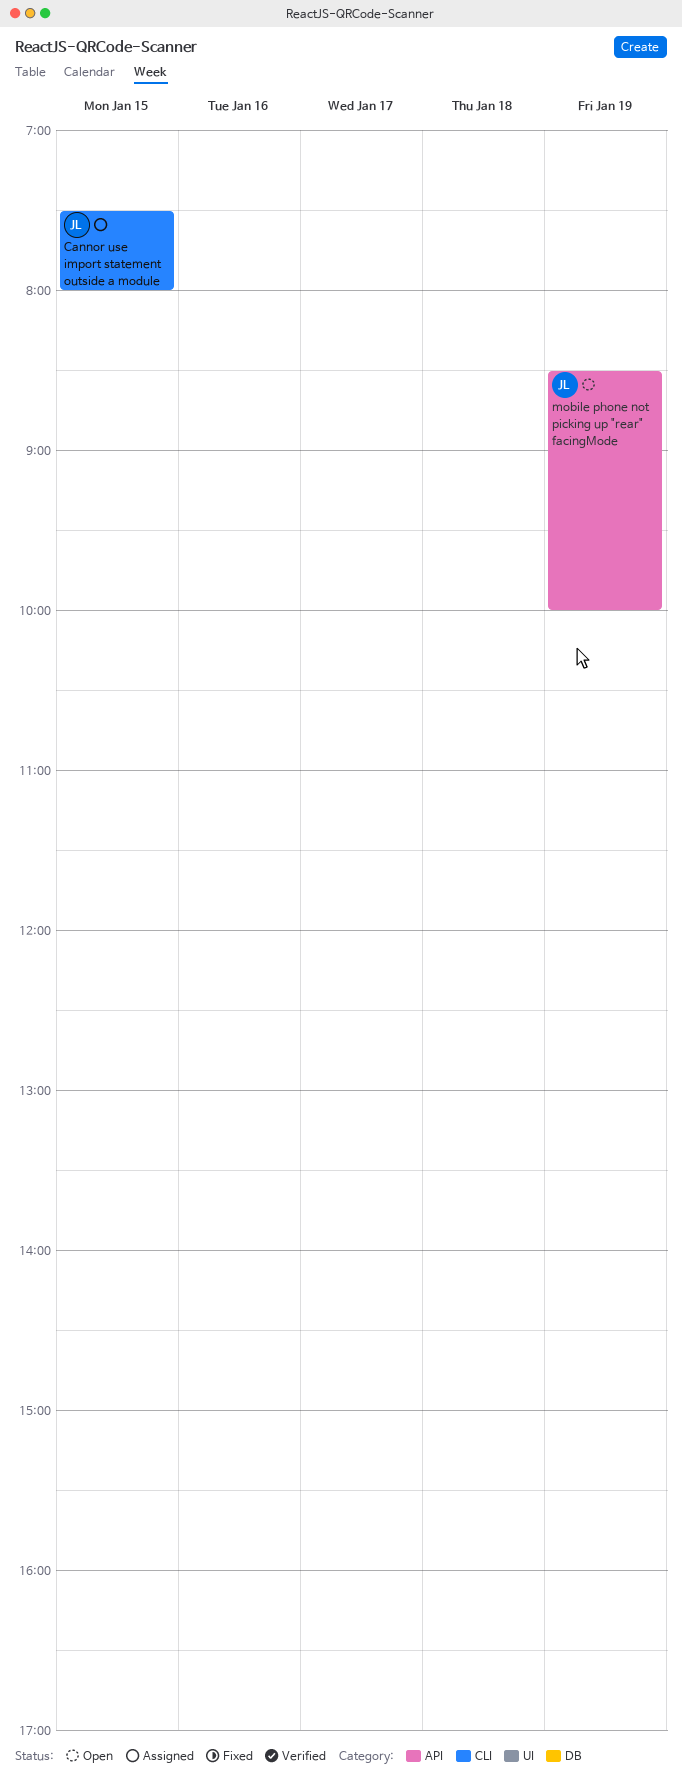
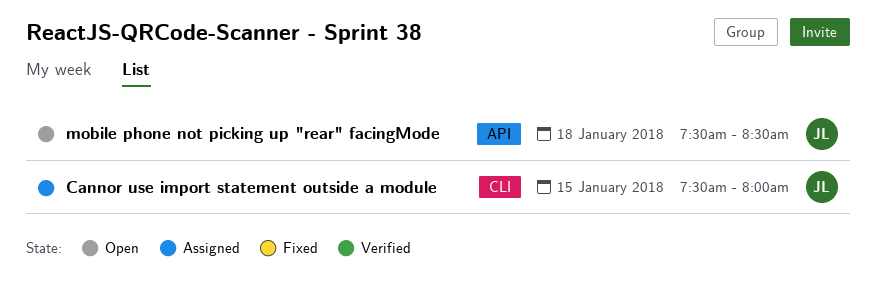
mobile phone not picking up "rear" facingMode, day: Jan 19 -> Jan 18
mobile phone not picking up "rear" facingMode, begins: 08:30 -> 07:30
mobile phone not picking up "rear" facingMode, ends: 10:00 -> 08:30

